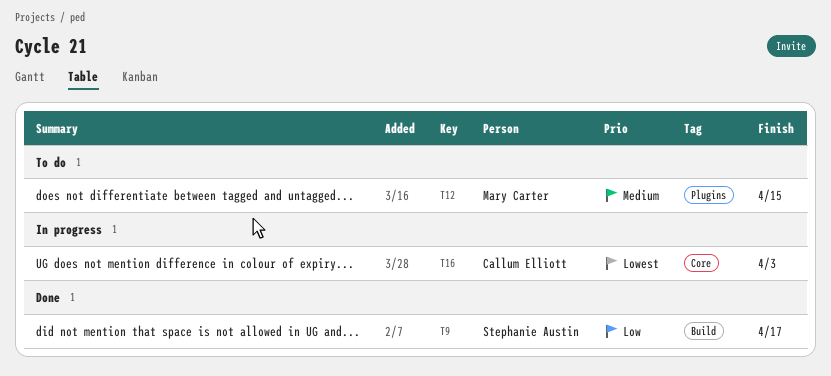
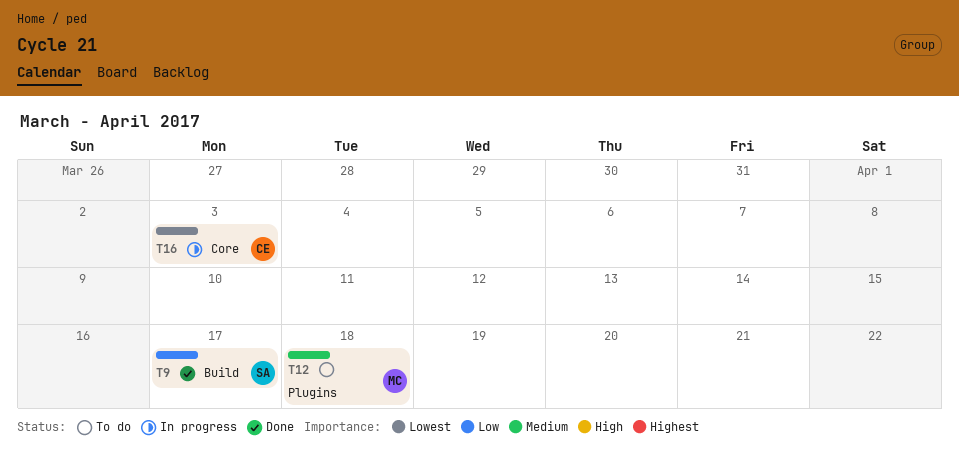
T12, due: Apr 15 -> Apr 18

